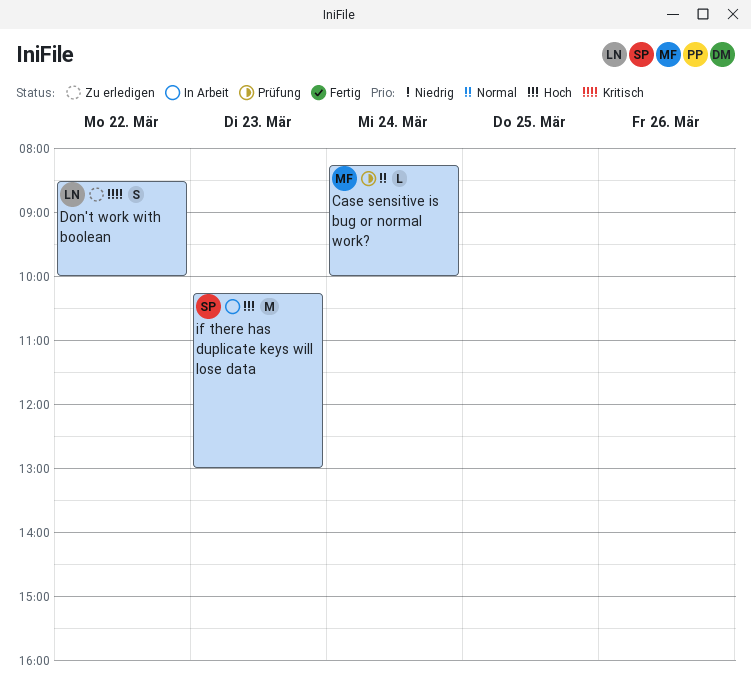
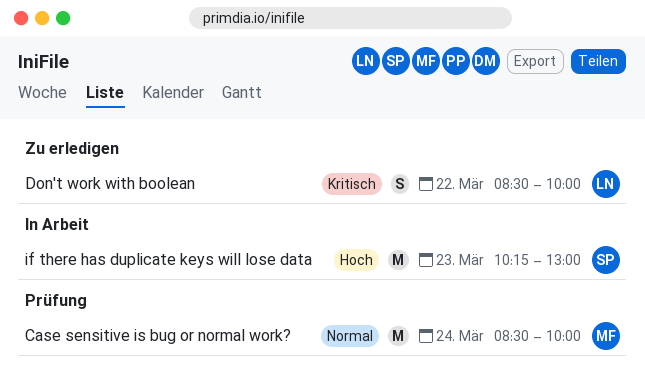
Case sensitive is bug or normal work?, estimate: L -> M
Case sensitive is bug or normal work?, begins: 08:15 -> 08:30

